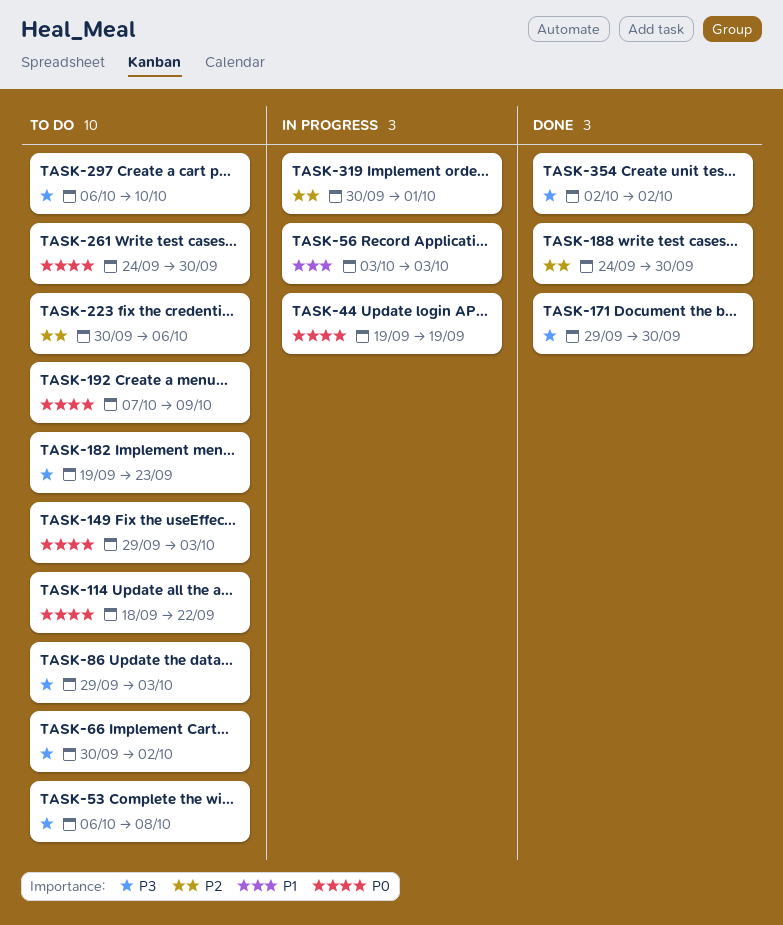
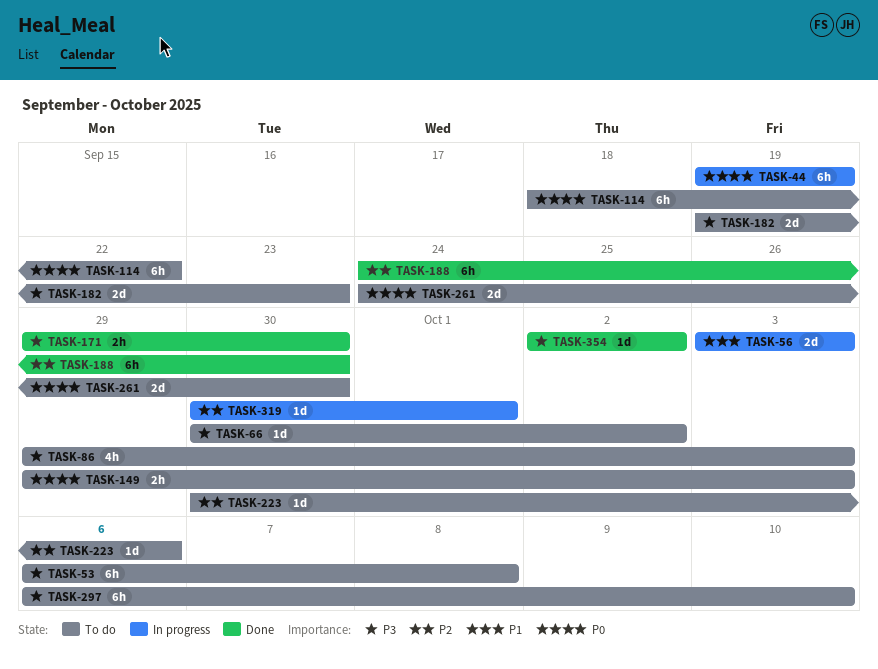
TASK-192: present -> none

